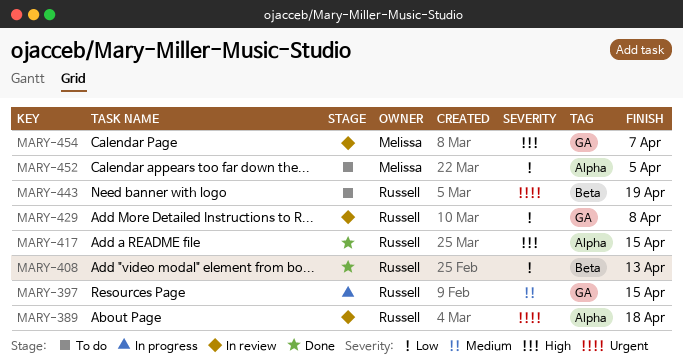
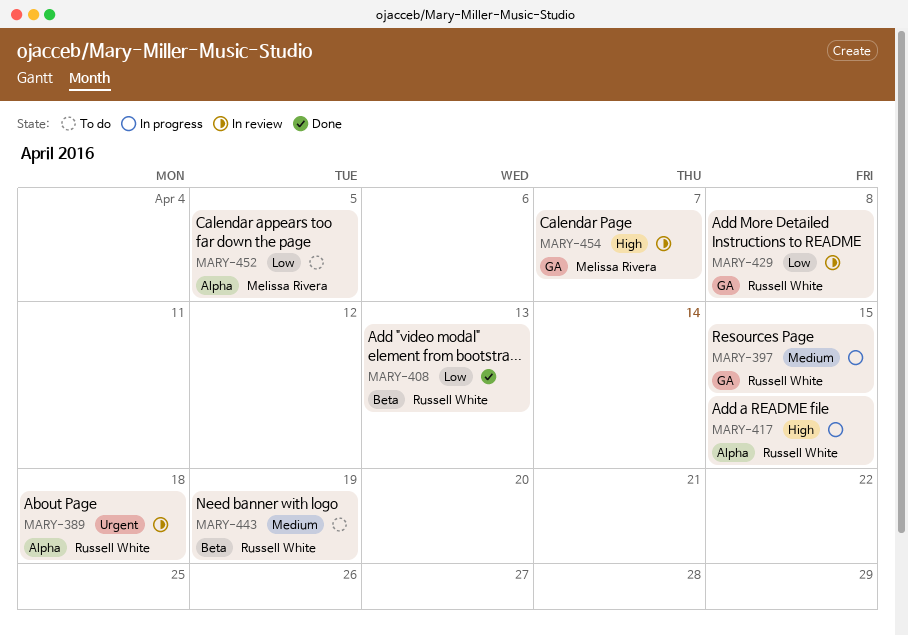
MARY-417, status: Done -> In progress
MARY-443, priority: Urgent -> Medium

